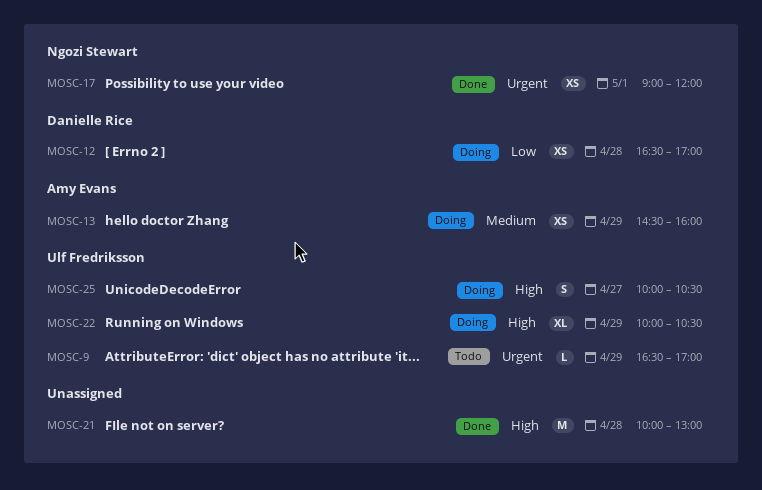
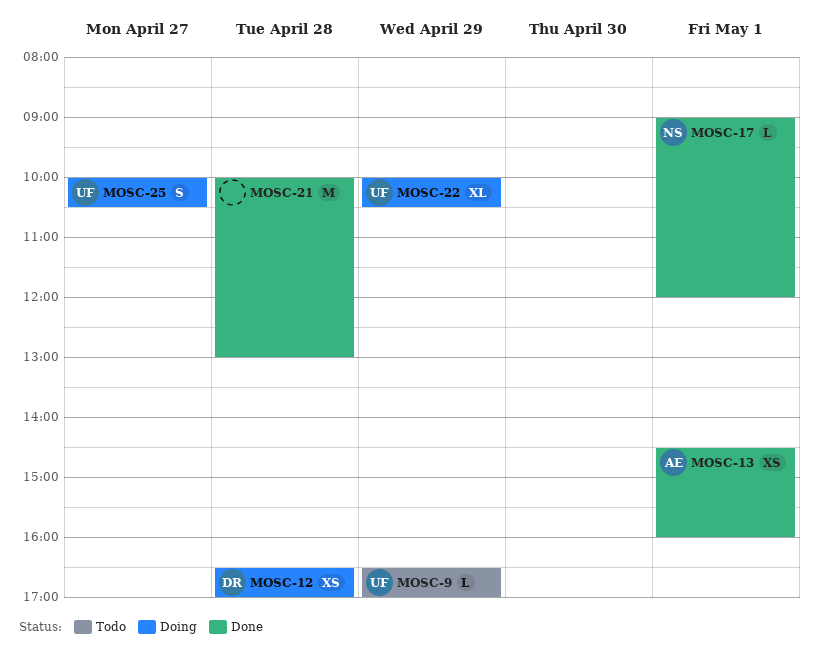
MOSC-13, status: Doing -> Done
MOSC-13, day: Apr 29 -> May 1
MOSC-17, estimate: XS -> L

